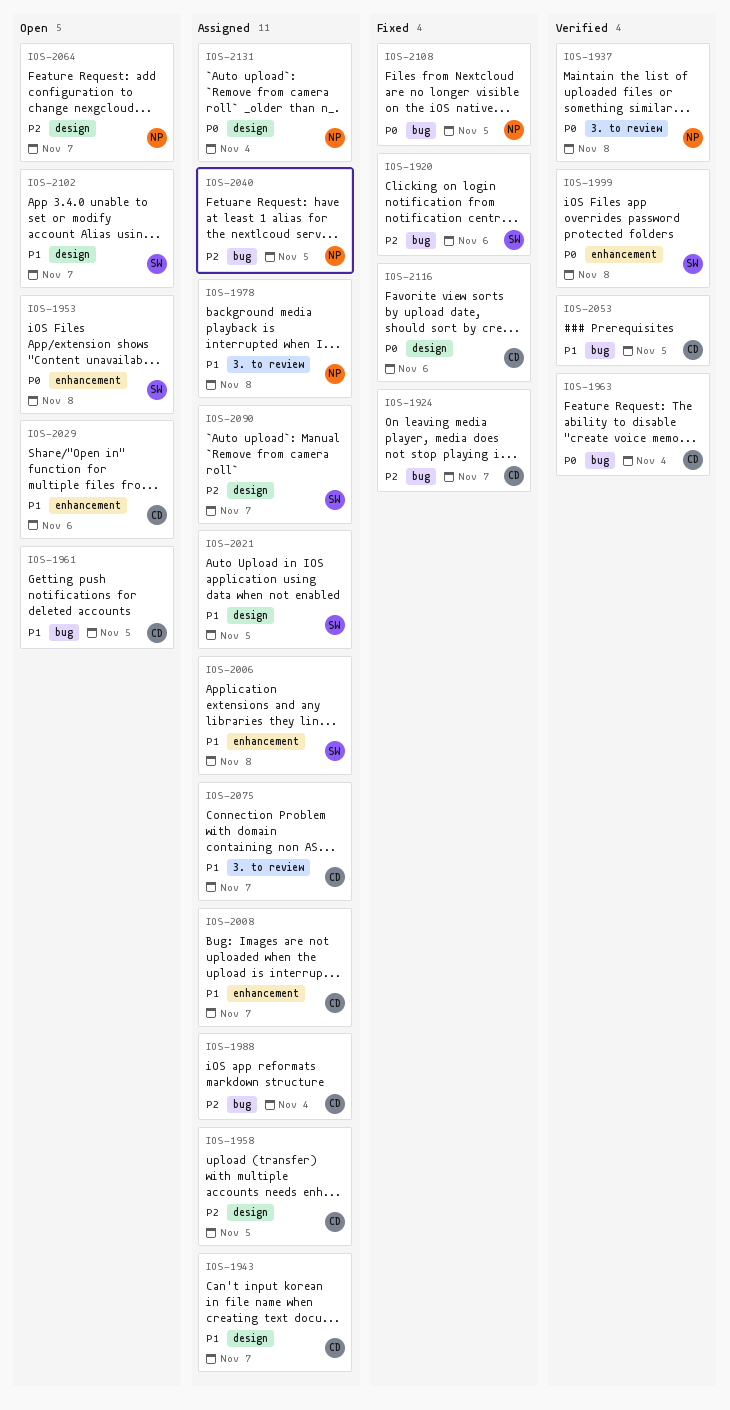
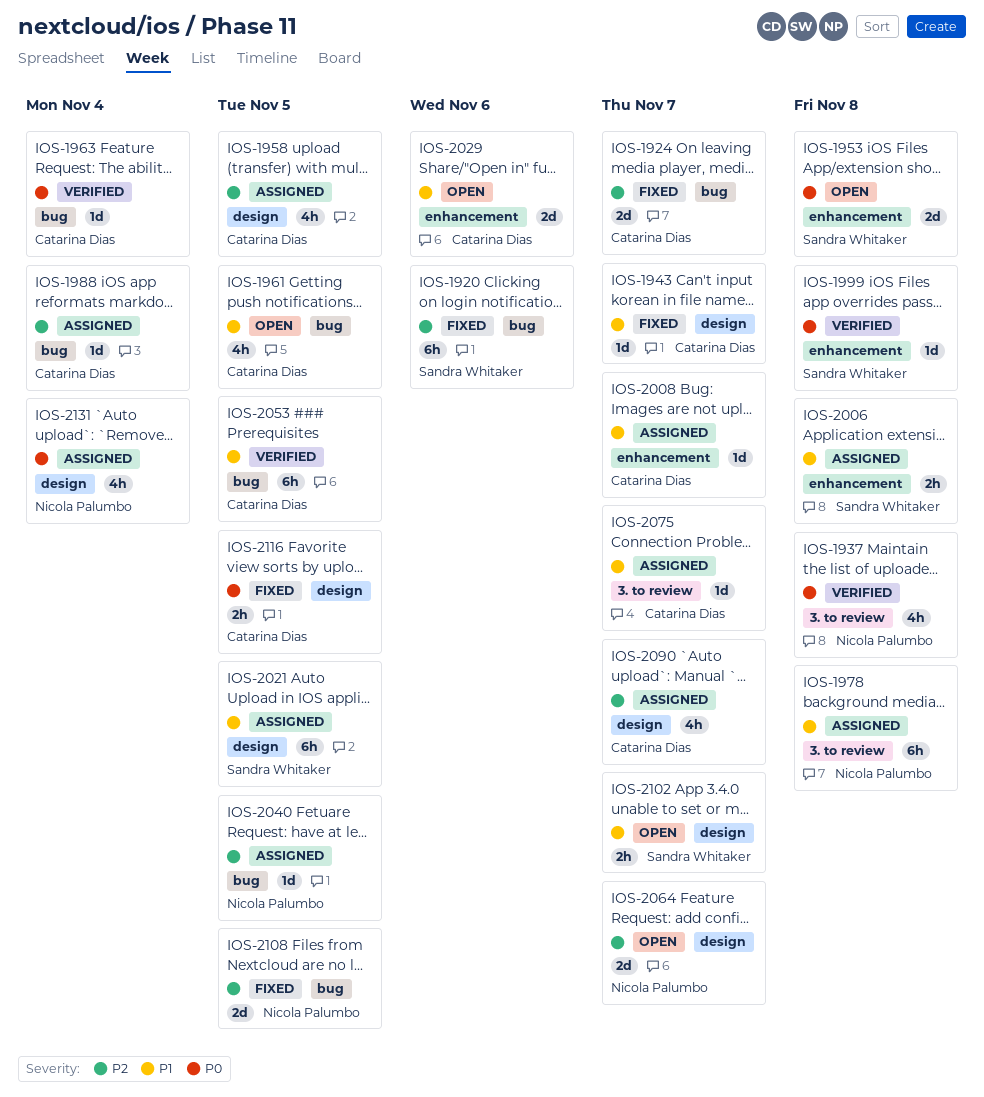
IOS-1943, status: Assigned -> Fixed
IOS-2090, owner: Sandra Whitaker -> Catarina Dias
IOS-2108, priority: P0 -> P2
IOS-2116, due: Nov 6 -> Nov 5

